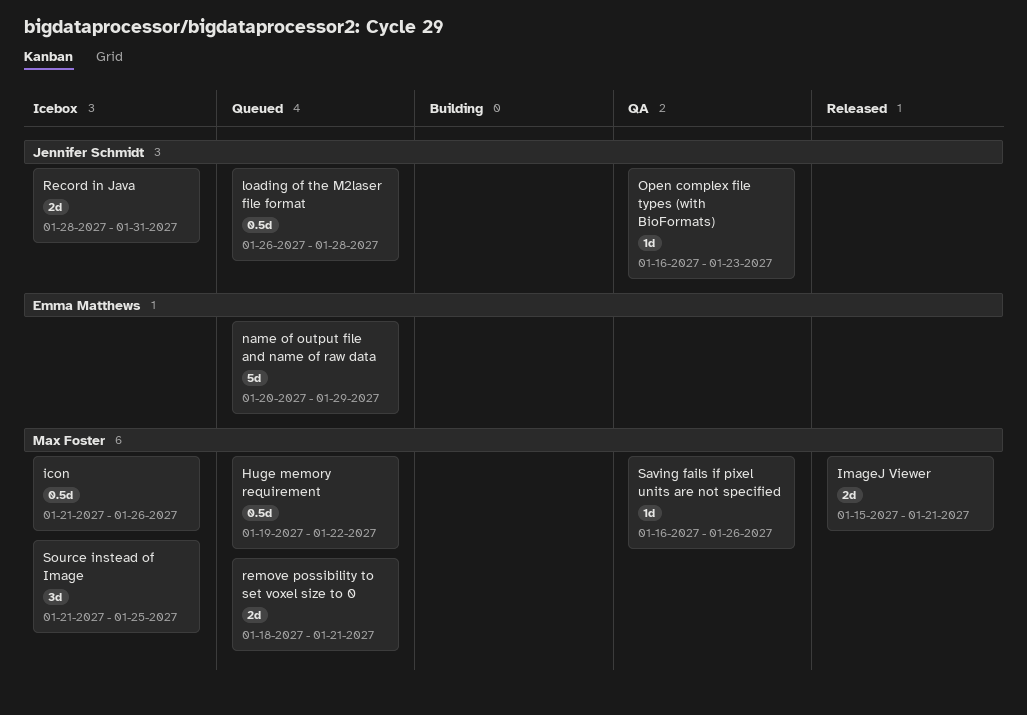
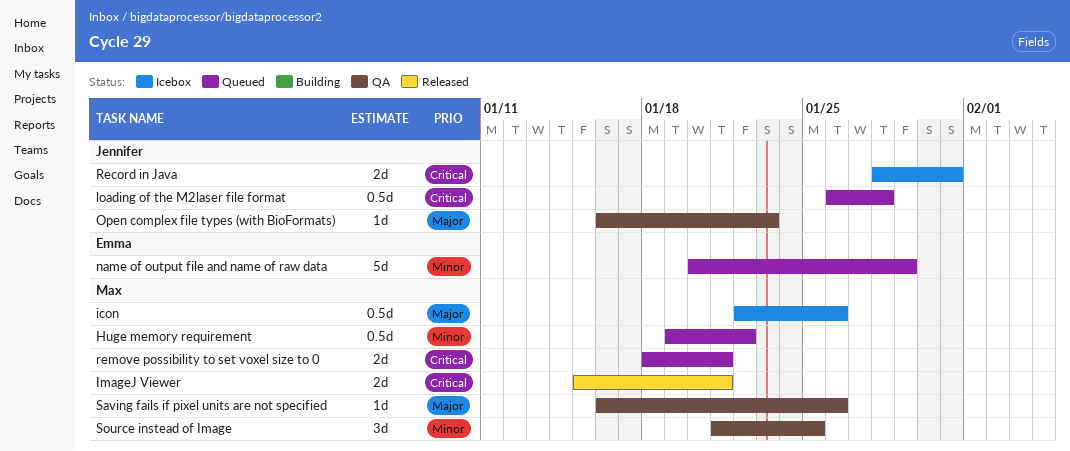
icon, start: Jan 21 -> Jan 22
Source instead of Image, status: Icebox -> QA

